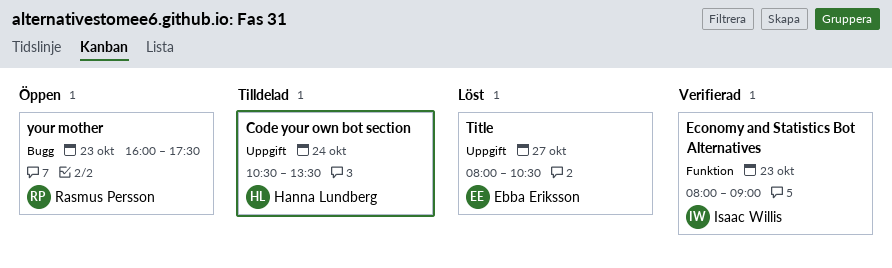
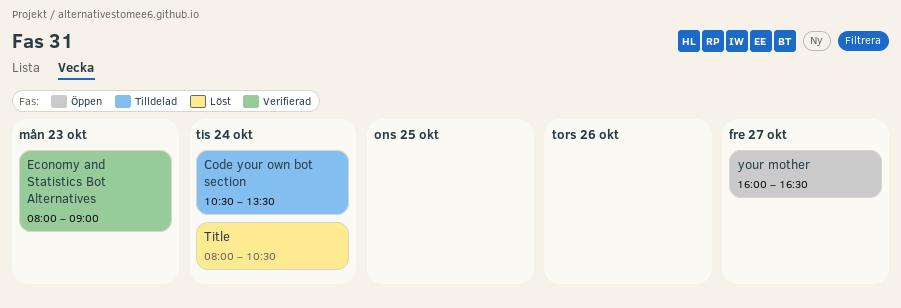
Title, day: Oct 27 -> Oct 24
your mother, day: Oct 23 -> Oct 27
your mother, ends: 17:30 -> 16:30

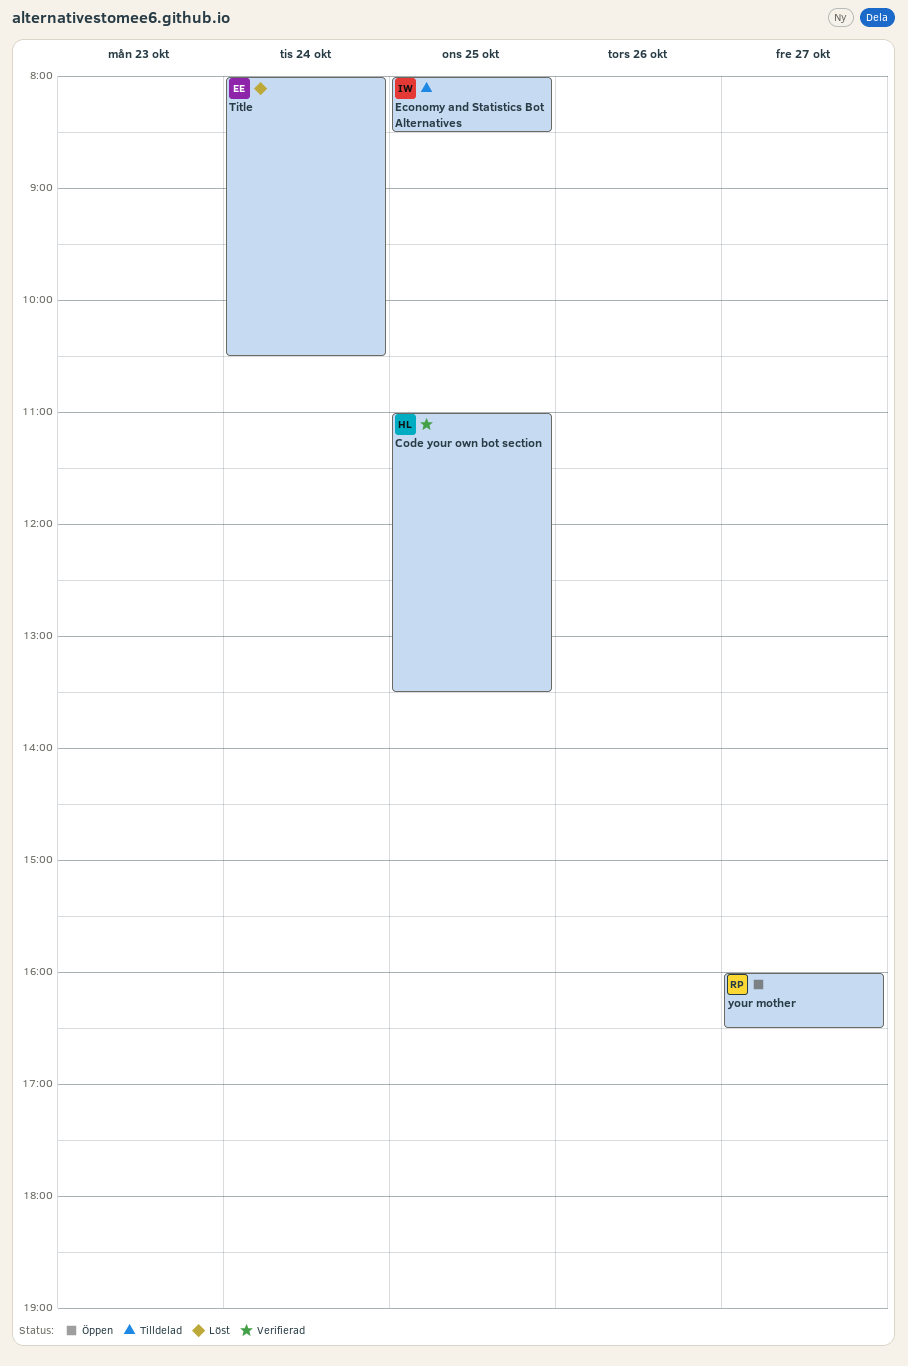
Code your own bot section, status: Tilldelad -> Verifierad
Code your own bot section, day: Oct 24 -> Oct 25
Code your own bot section, begins: 10:30 -> 11:00
Economy and Statistics Bot Alternatives, status: Verifierad -> Tilldelad
Economy and Statistics Bot Alternatives, day: Oct 23 -> Oct 25
Economy and Statistics Bot Alternatives, ends: 09:00 -> 08:30

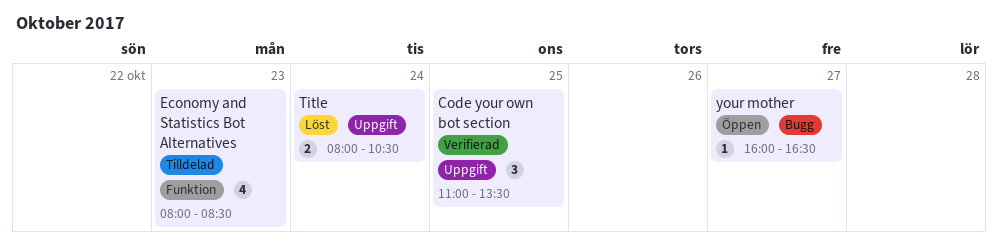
Economy and Statistics Bot Alternatives, day: Oct 25 -> Oct 23

